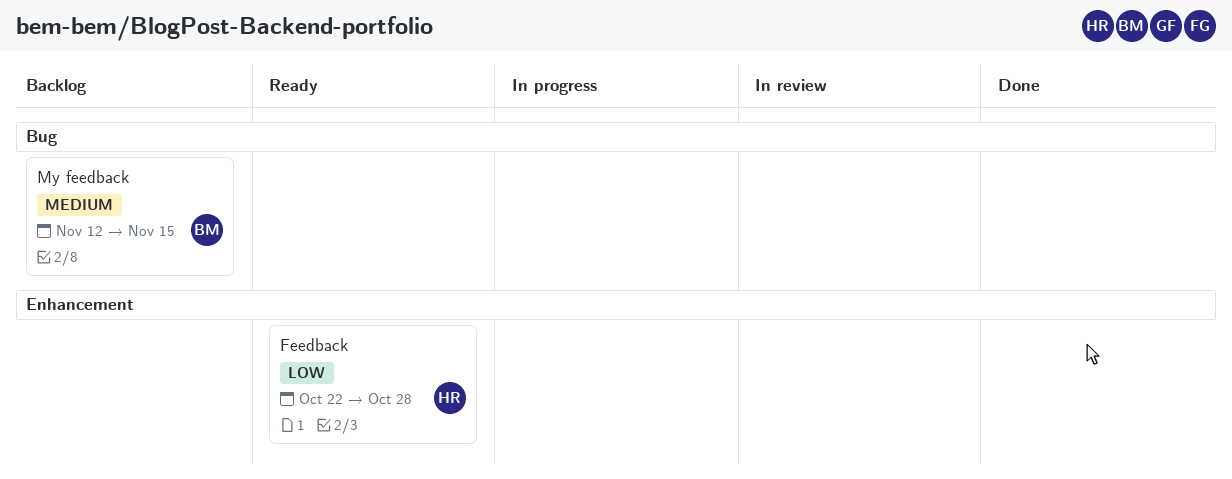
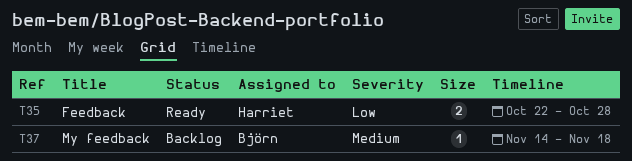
My feedback, start: Nov 12 -> Nov 14
My feedback, due: Nov 15 -> Nov 18

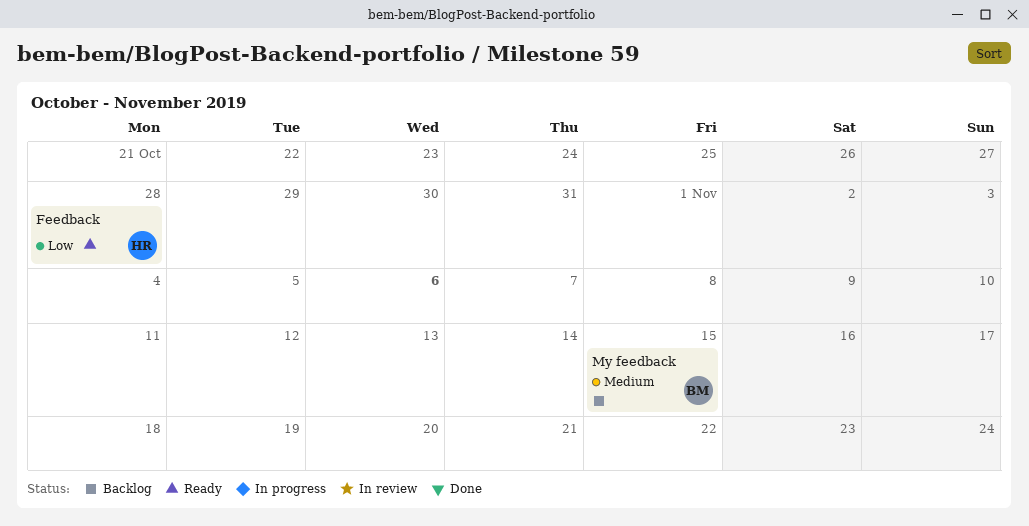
My feedback, due: Nov 18 -> Nov 15

